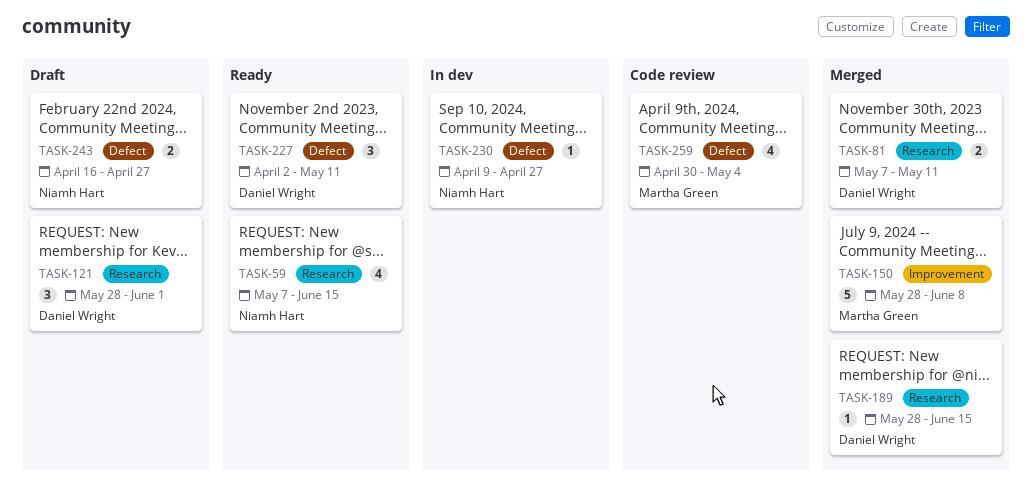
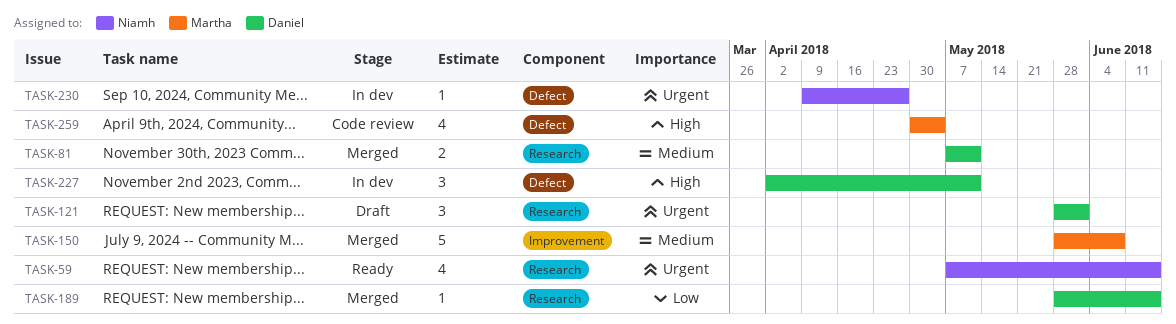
TASK-227, status: Ready -> In dev
TASK-243: present -> none

